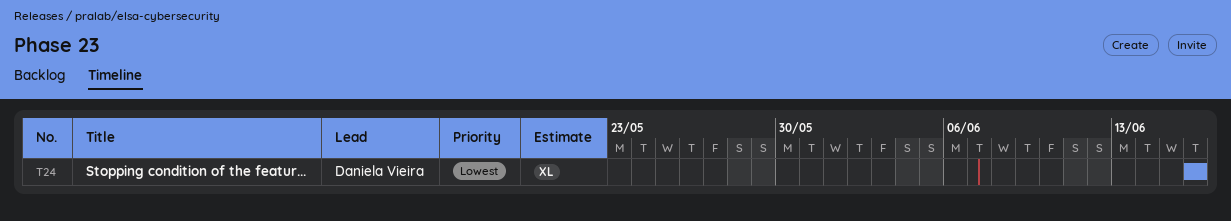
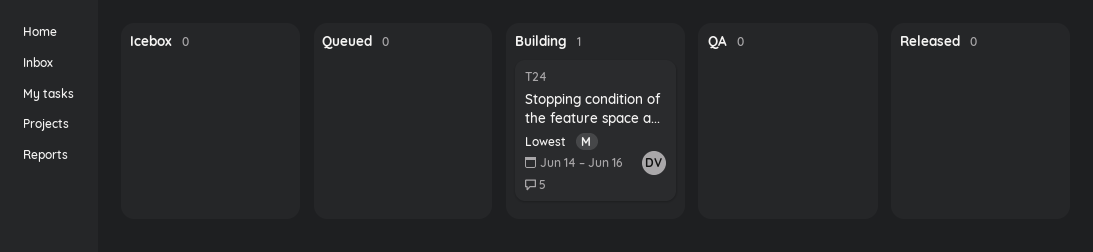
T24, estimate: XL -> M
T24, start: Jun 16 -> Jun 14

